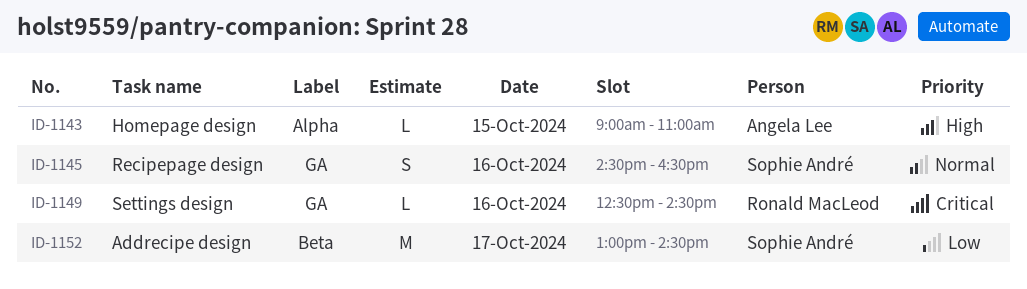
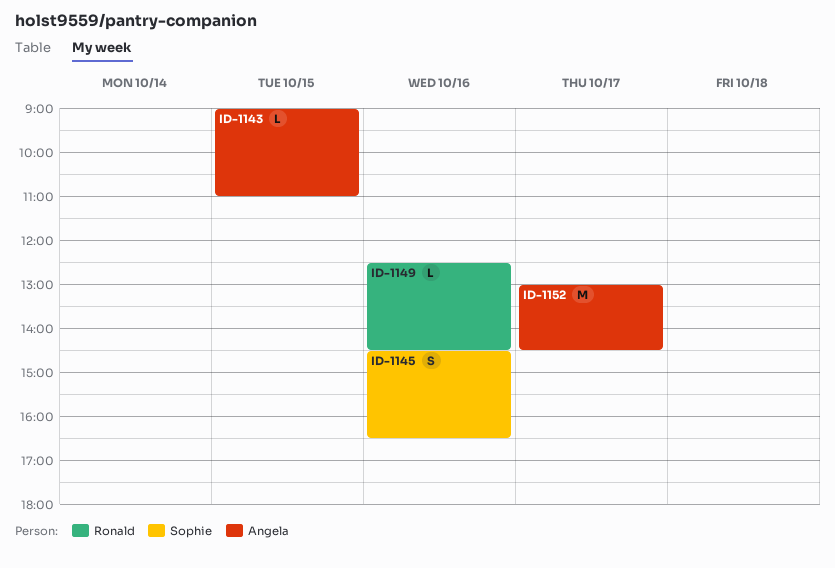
ID-1152, owner: Sophie André -> Angela Lee

